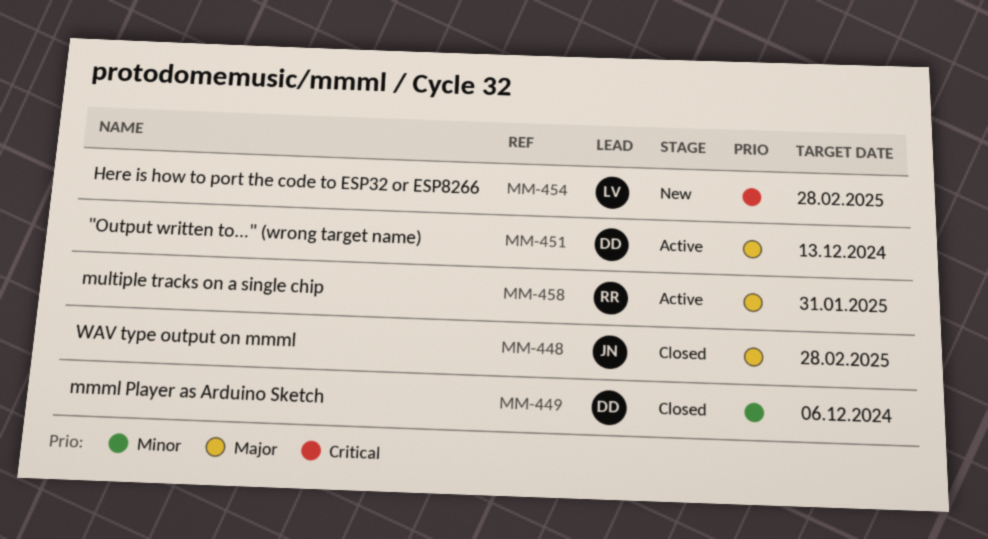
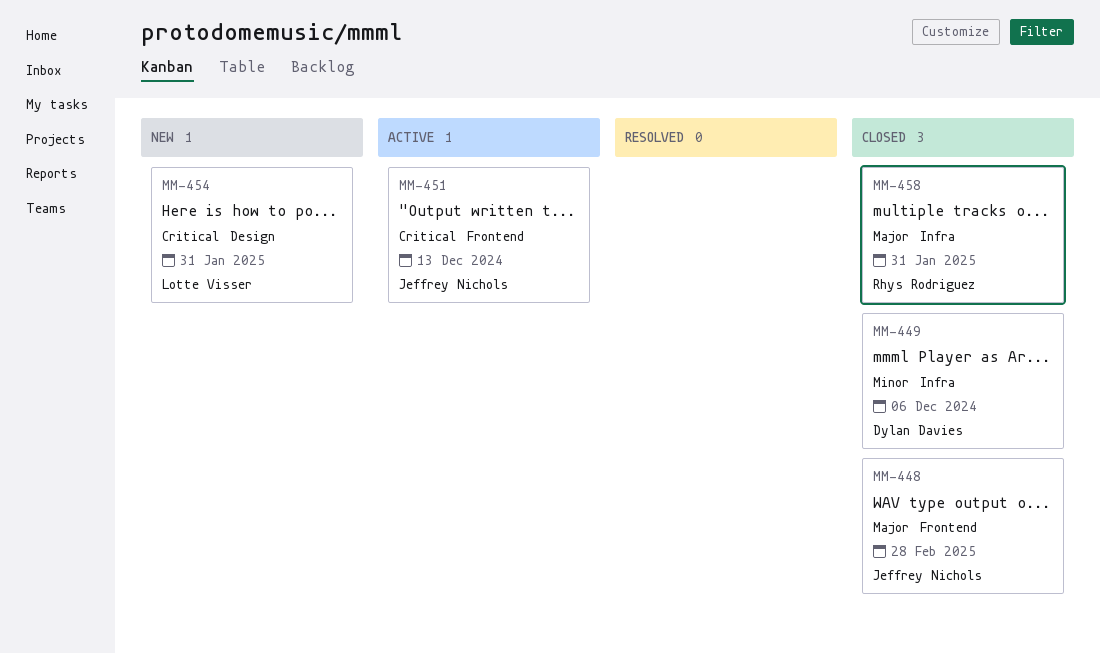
MM-451, owner: Dylan Davies -> Jeffrey Nichols
MM-451, priority: Major -> Critical
MM-454, due: Feb 28 -> Jan 31
MM-458, status: Active -> Closed

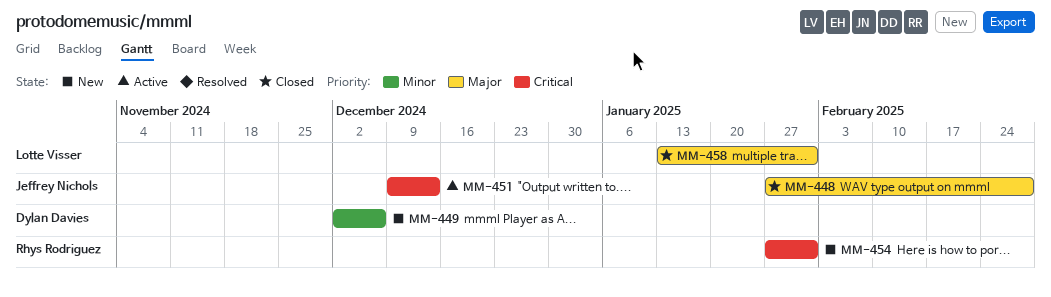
MM-449, status: Closed -> New
MM-454, owner: Lotte Visser -> Rhys Rodriguez
MM-458, owner: Rhys Rodriguez -> Lotte Visser

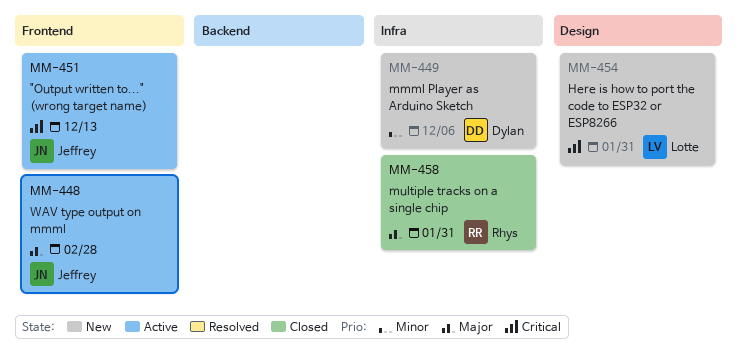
MM-448, status: Closed -> Active
MM-454, owner: Rhys Rodriguez -> Lotte Visser
MM-458, owner: Lotte Visser -> Rhys Rodriguez

